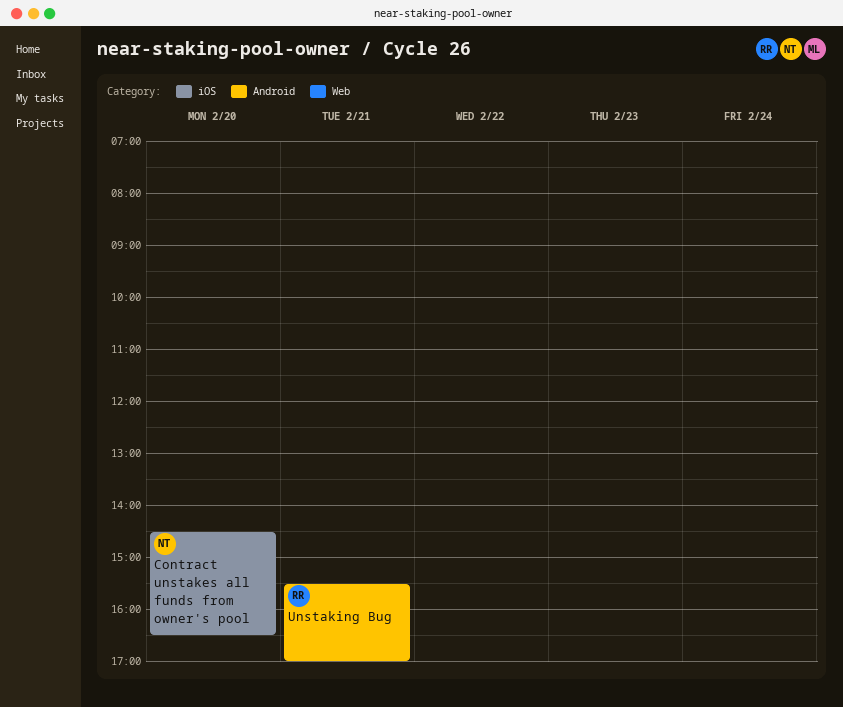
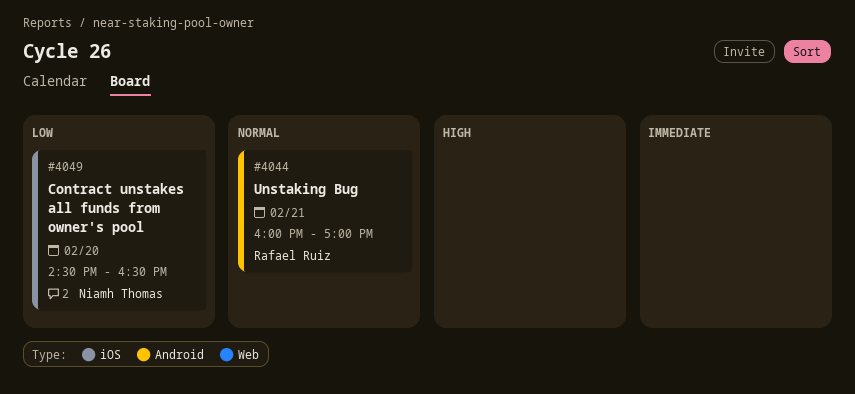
Unstaking Bug, begins: 15:30 -> 16:00

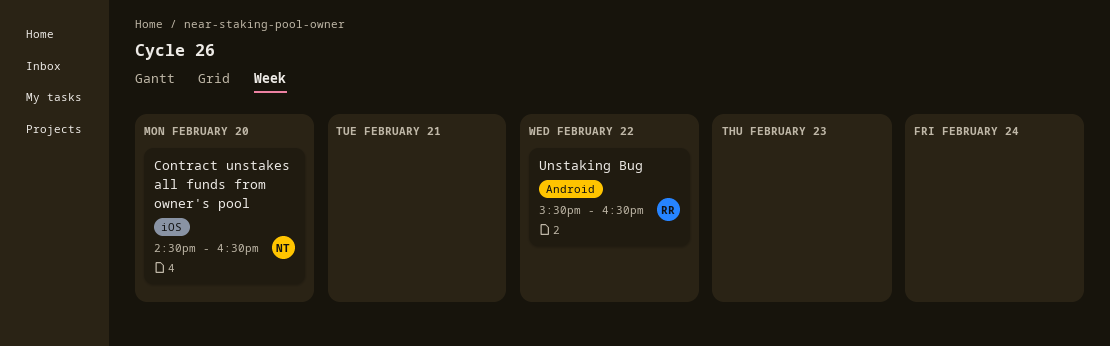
Unstaking Bug, day: Feb 21 -> Feb 22
Unstaking Bug, begins: 16:00 -> 15:30
Unstaking Bug, ends: 17:00 -> 16:30

